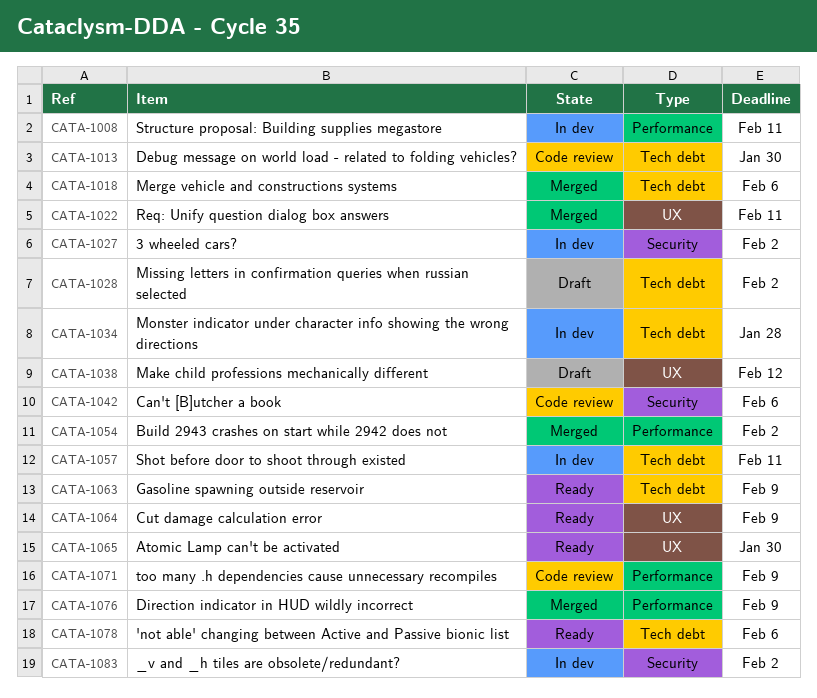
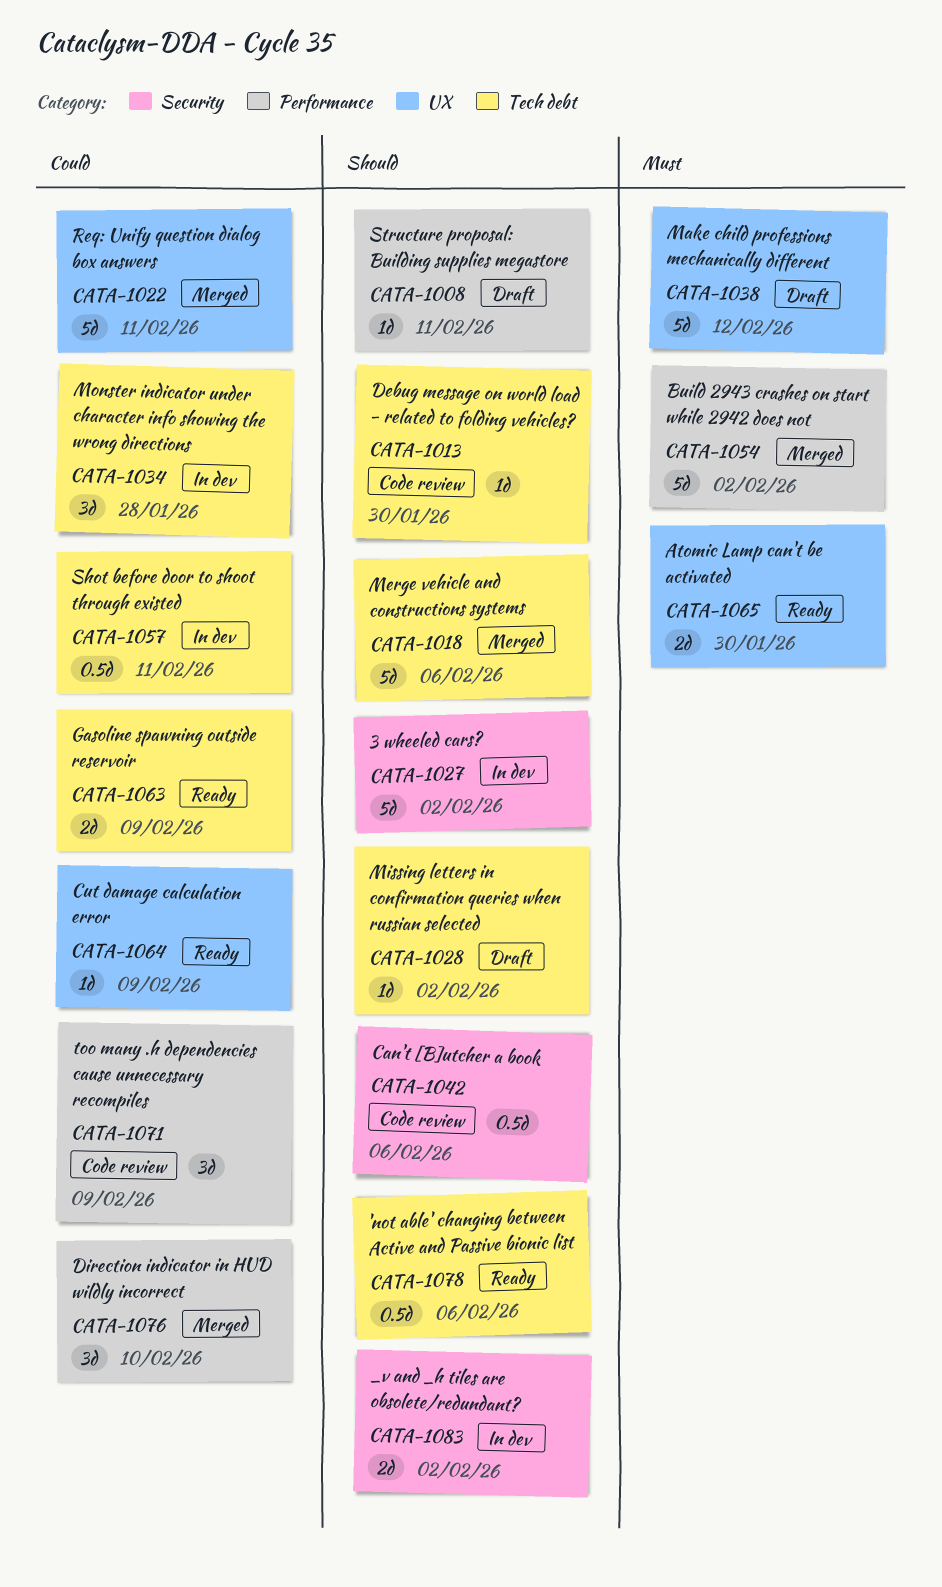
CATA-1008, status: In dev -> Draft
CATA-1076, due: Feb 9 -> Feb 10

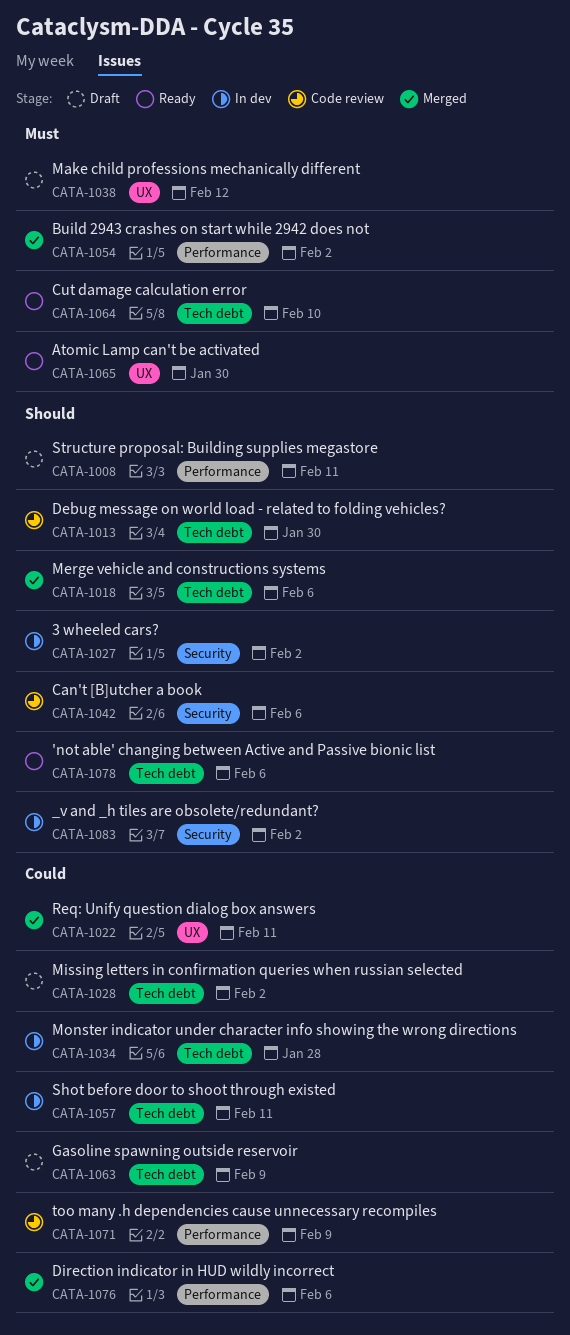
CATA-1028, priority: Should -> Could
CATA-1063, status: Ready -> Draft
CATA-1064, priority: Could -> Must
CATA-1064, label: UX -> Tech debt
CATA-1064, due: Feb 9 -> Feb 10
CATA-1076, due: Feb 10 -> Feb 6

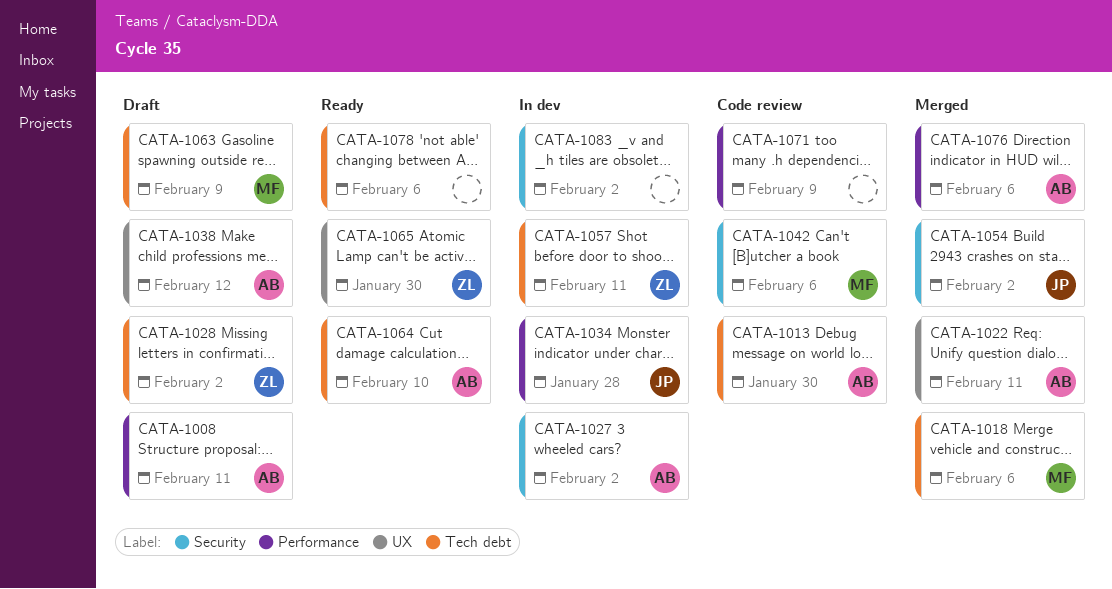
CATA-1034, label: Tech debt -> Performance
CATA-1054, label: Performance -> Security

